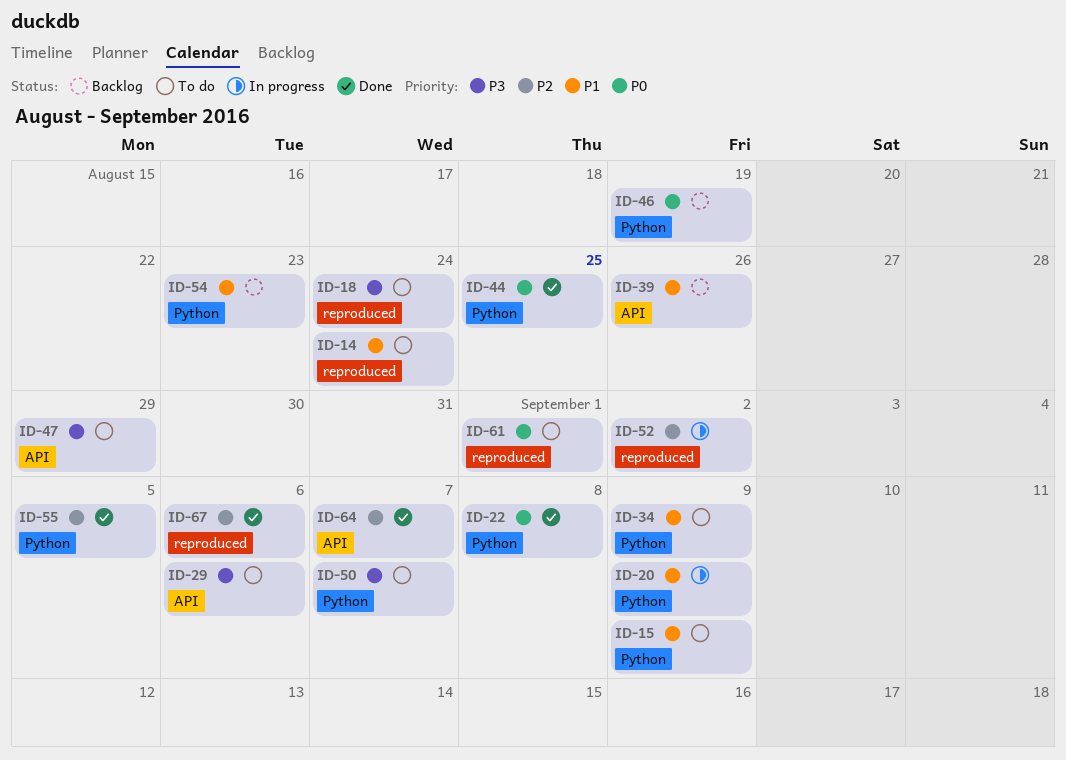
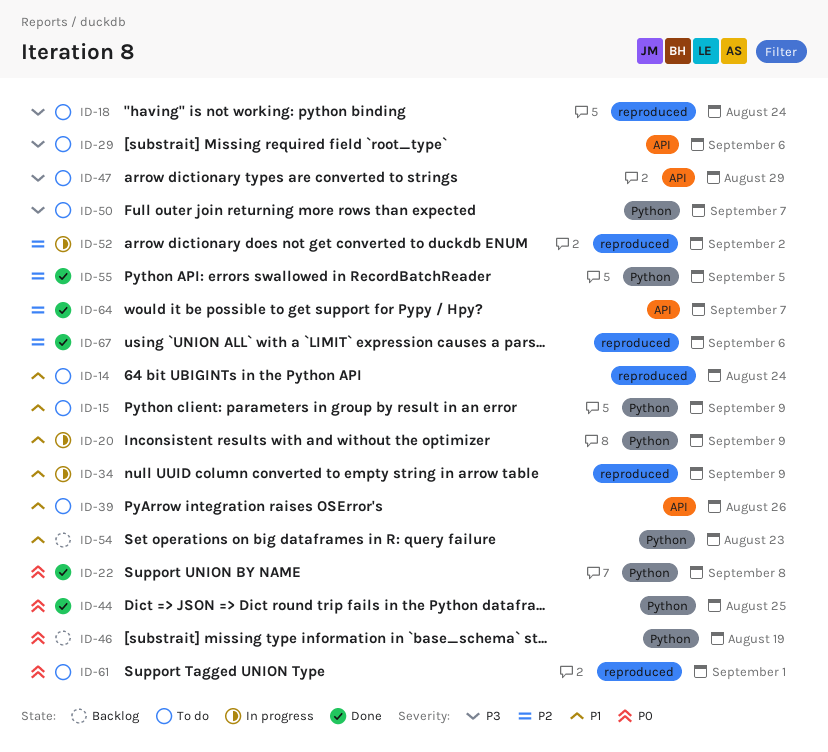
ID-34, status: To do -> In progress
ID-34, label: Python -> reproduced
ID-39, status: Backlog -> To do

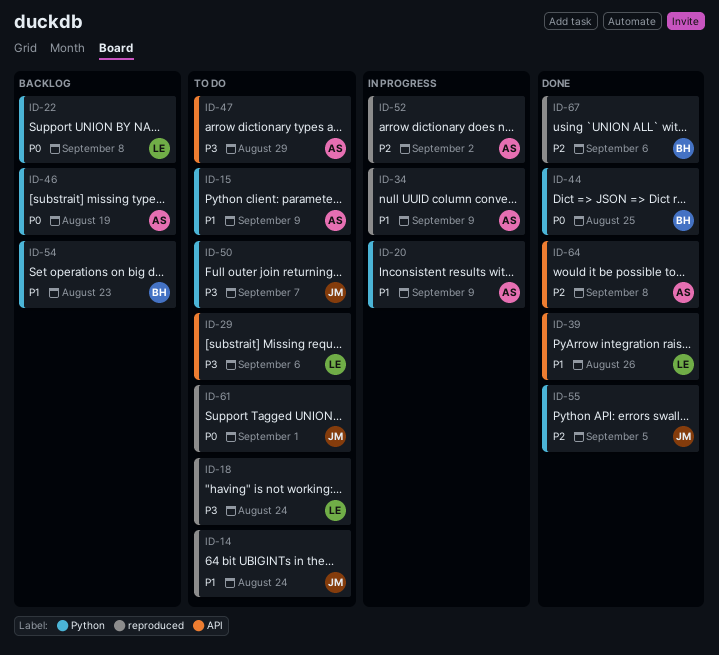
ID-22, status: Done -> Backlog
ID-39, status: To do -> Done
ID-64, due: Sep 7 -> Sep 8

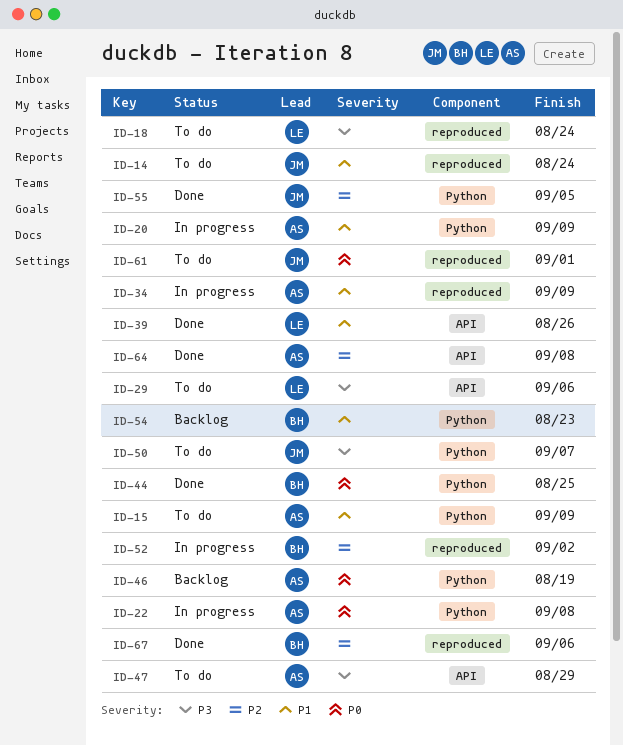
ID-22, status: Backlog -> In progress
ID-22, owner: LE -> AS
ID-52, owner: AS -> BH

